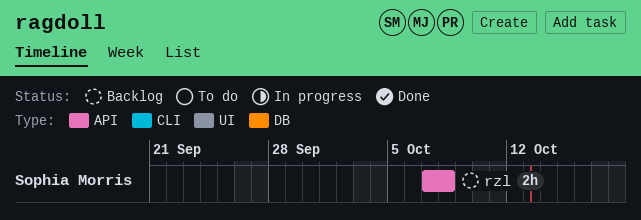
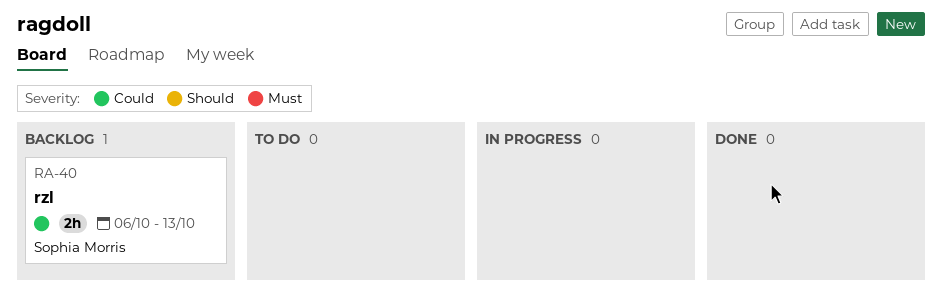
rzl, start: Oct 7 -> Oct 6
rzl, due: Oct 8 -> Oct 13

